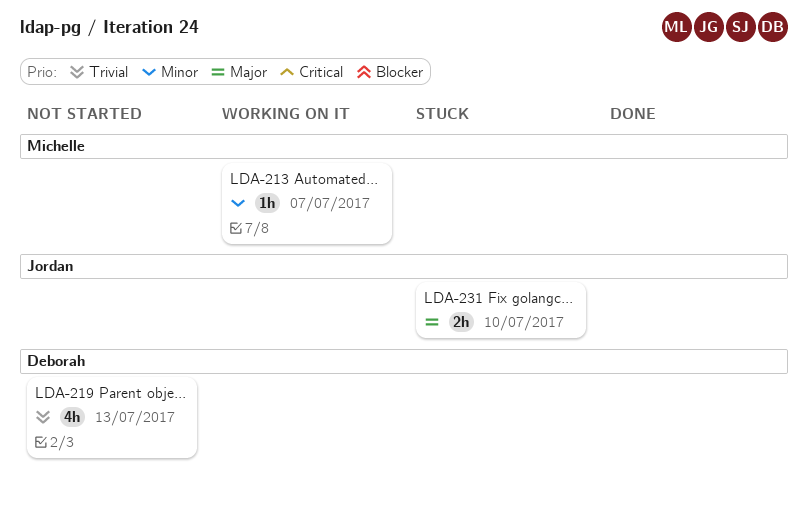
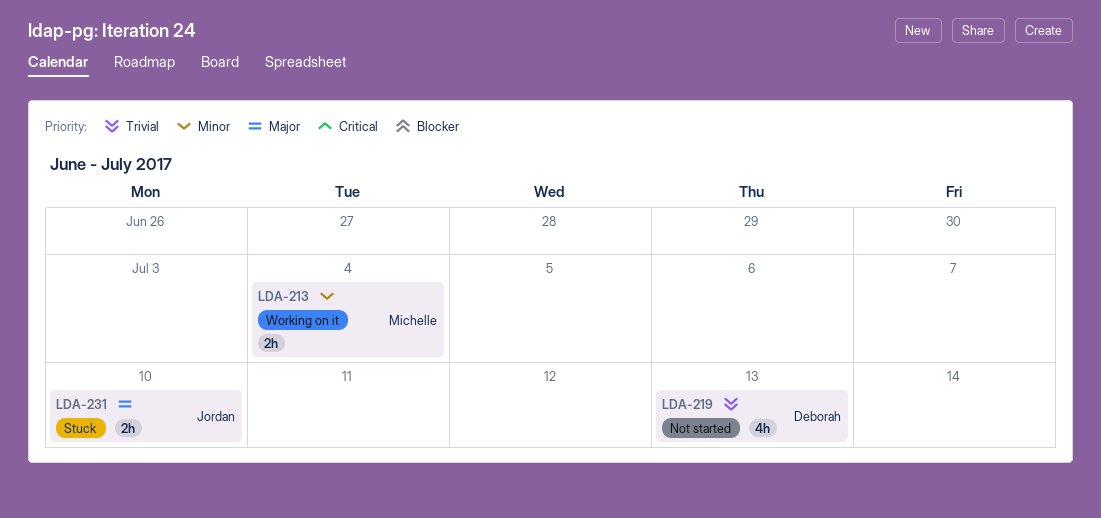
LDA-213, estimate: 1h -> 2h
LDA-213, due: Jul 7 -> Jul 4

